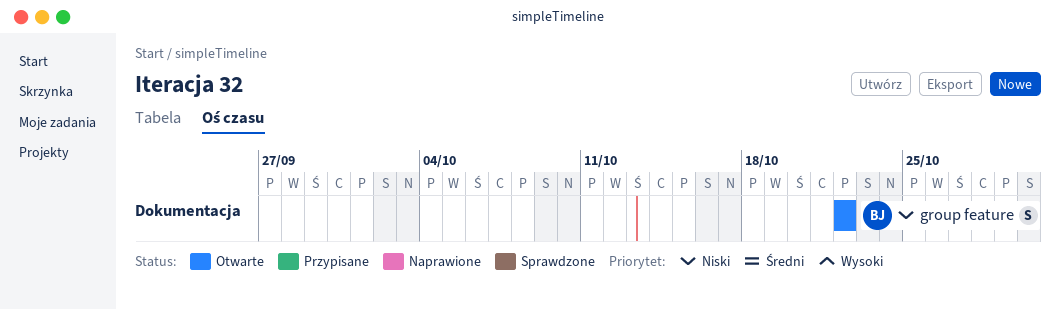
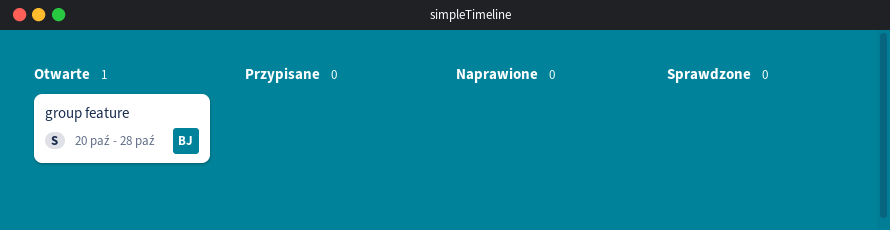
group feature, start: Oct 22 -> Oct 20
group feature, due: Oct 22 -> Oct 28

